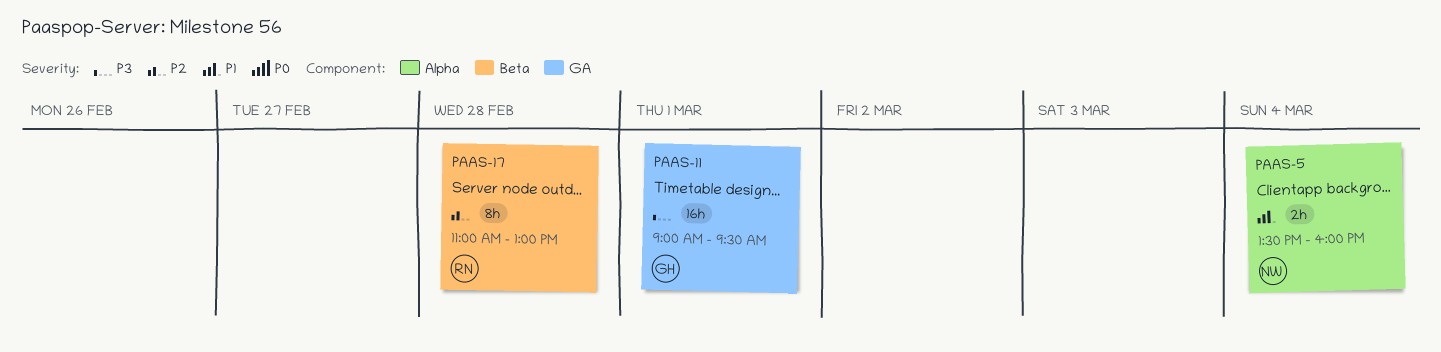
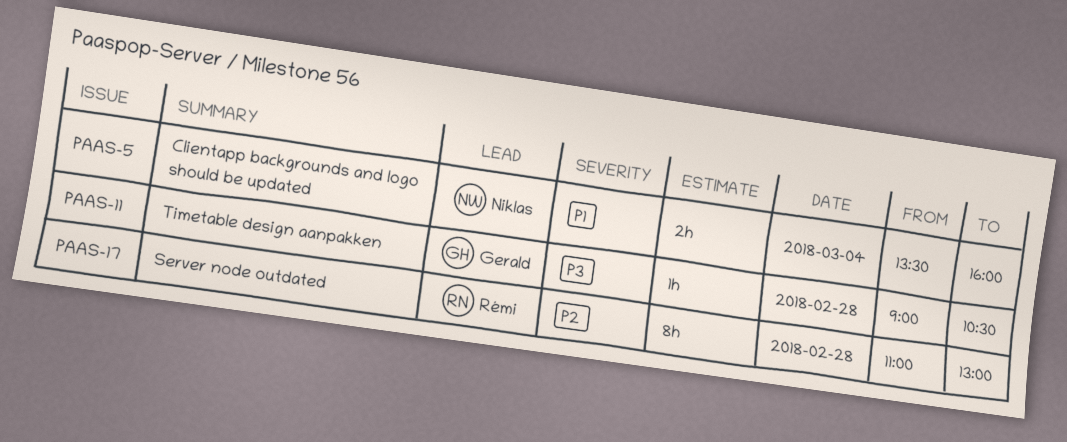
PAAS-11, estimate: 16h -> 1h
PAAS-11, day: Mar 1 -> Feb 28
PAAS-11, ends: 09:30 -> 10:30

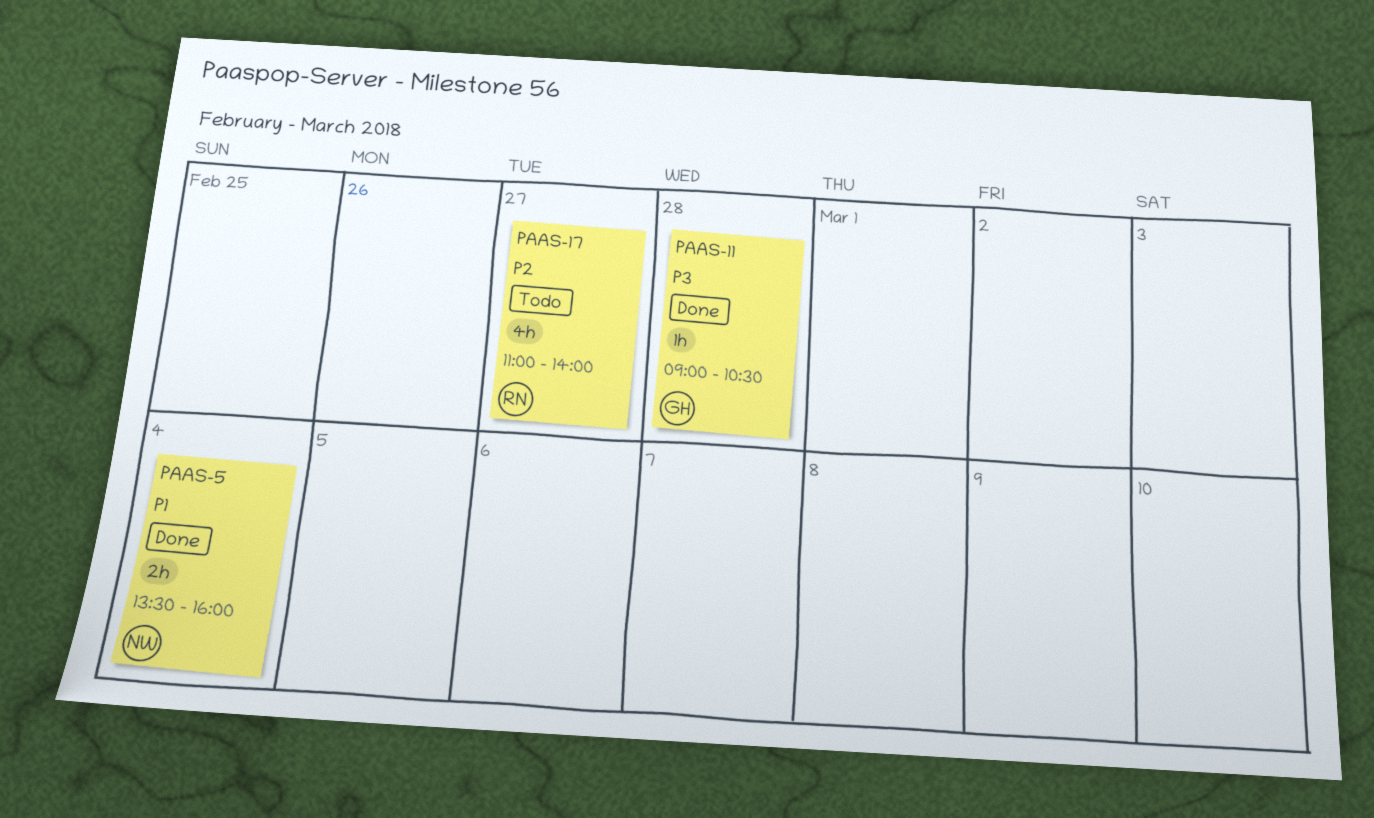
PAAS-17, estimate: 8h -> 4h
PAAS-17, day: Feb 28 -> Feb 27
PAAS-17, ends: 13:00 -> 14:00

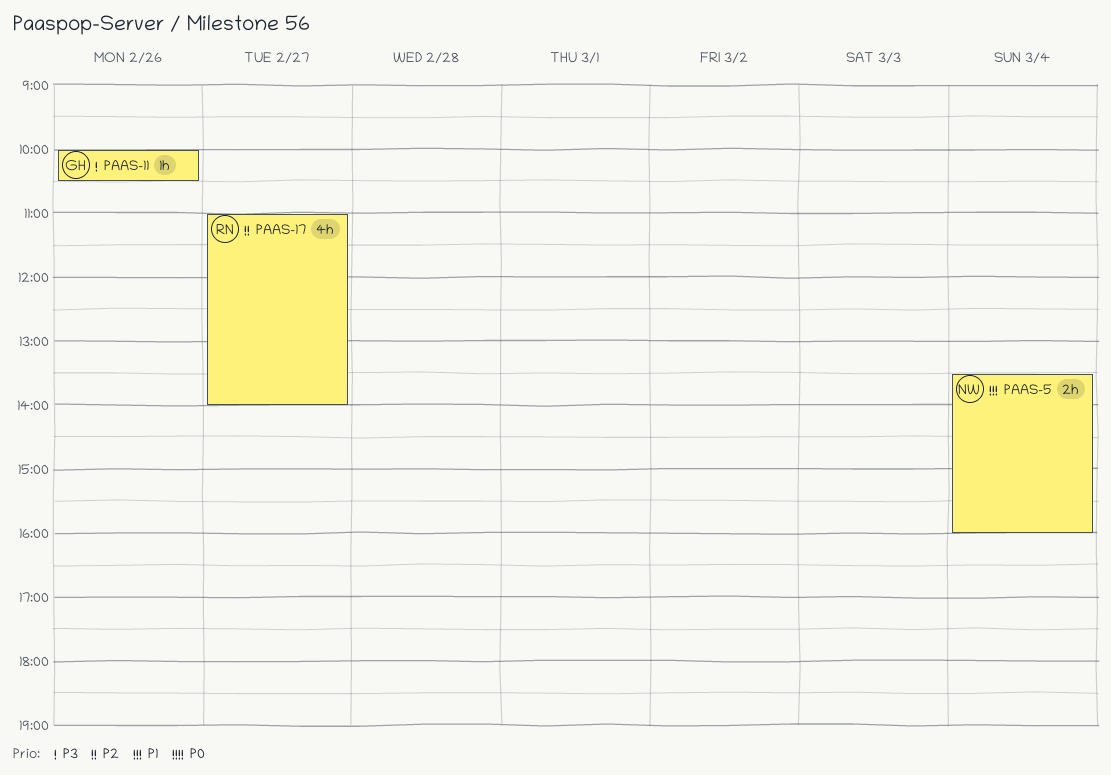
PAAS-11, day: Feb 28 -> Feb 26
PAAS-11, begins: 09:00 -> 10:00

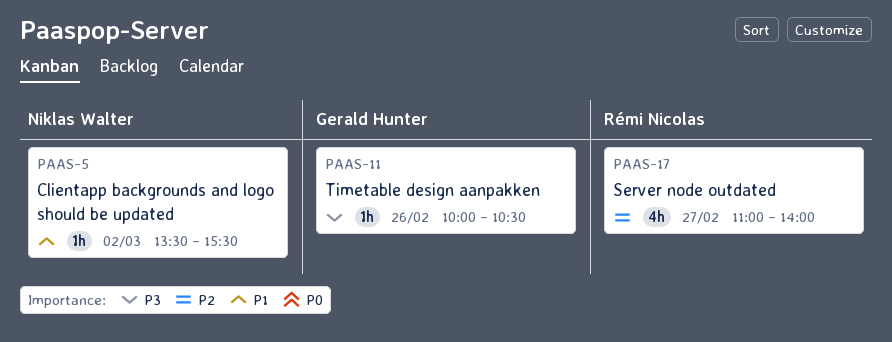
PAAS-5, estimate: 2h -> 1h
PAAS-5, day: Mar 4 -> Mar 2
PAAS-5, ends: 16:00 -> 15:30

